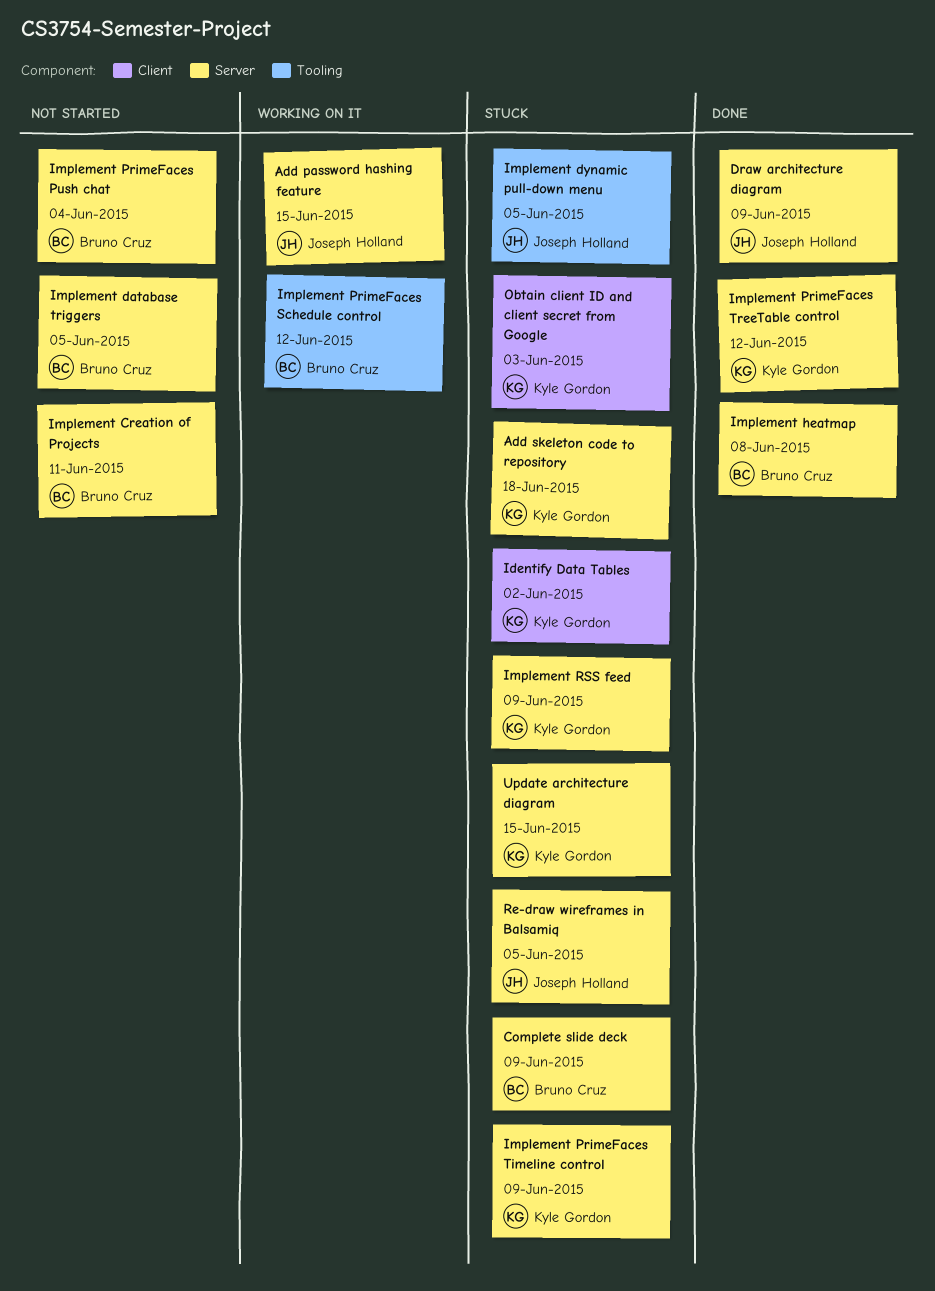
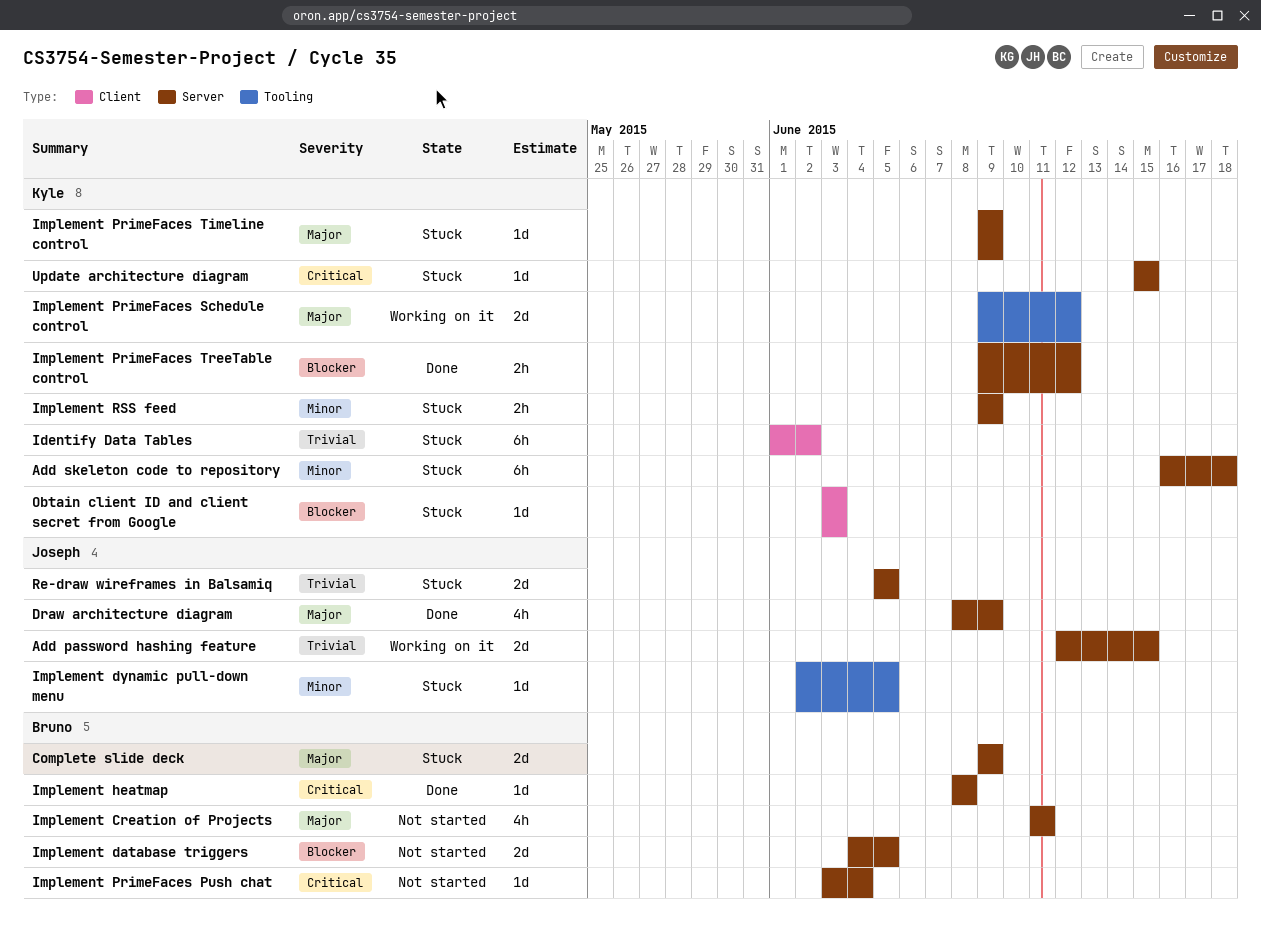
Implement PrimeFaces Schedule control, owner: Bruno Cruz -> Kyle Gordon

